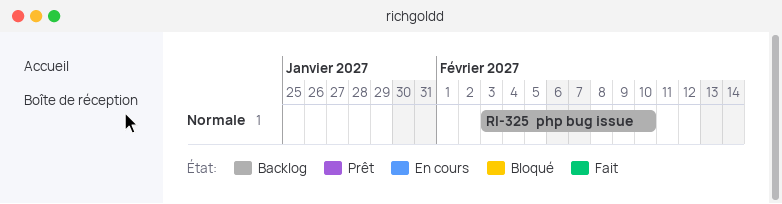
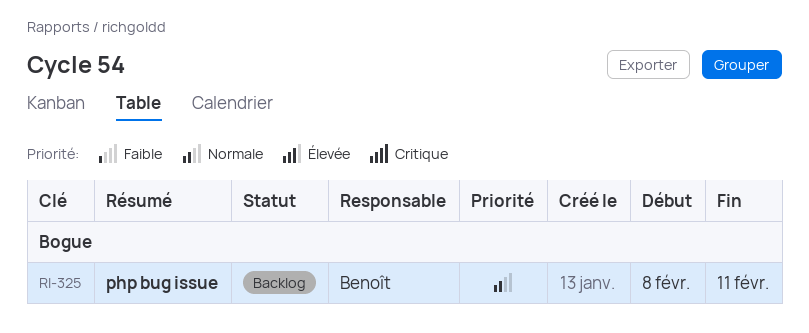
RI-325, start: Feb 3 -> Feb 8
RI-325, due: Feb 10 -> Feb 11

